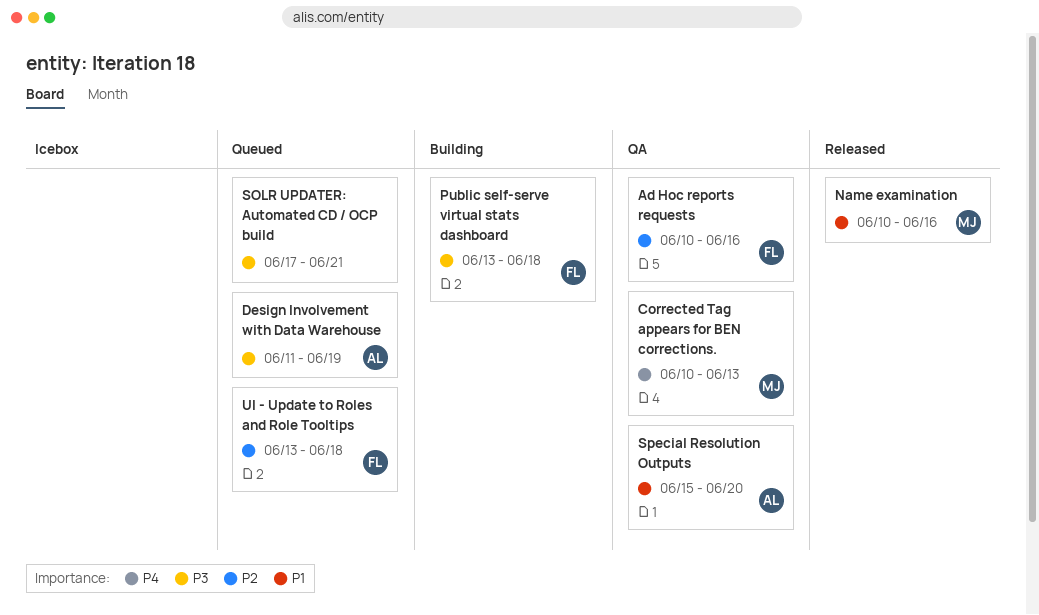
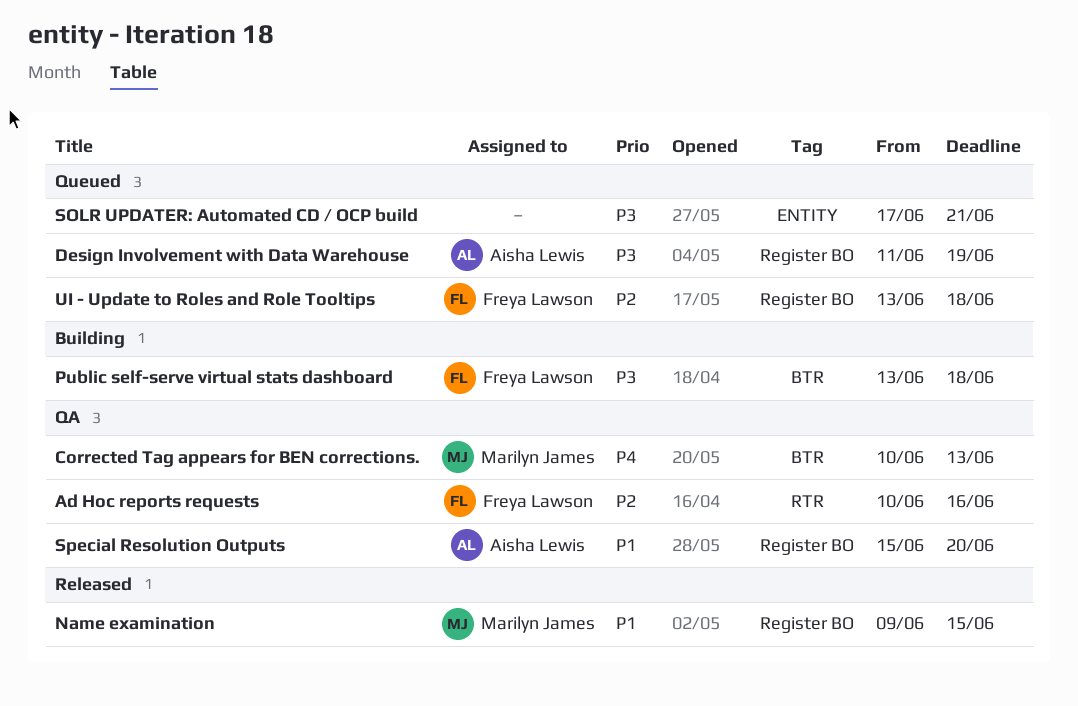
Name examination, start: Jun 10 -> Jun 9
Name examination, due: Jun 16 -> Jun 15

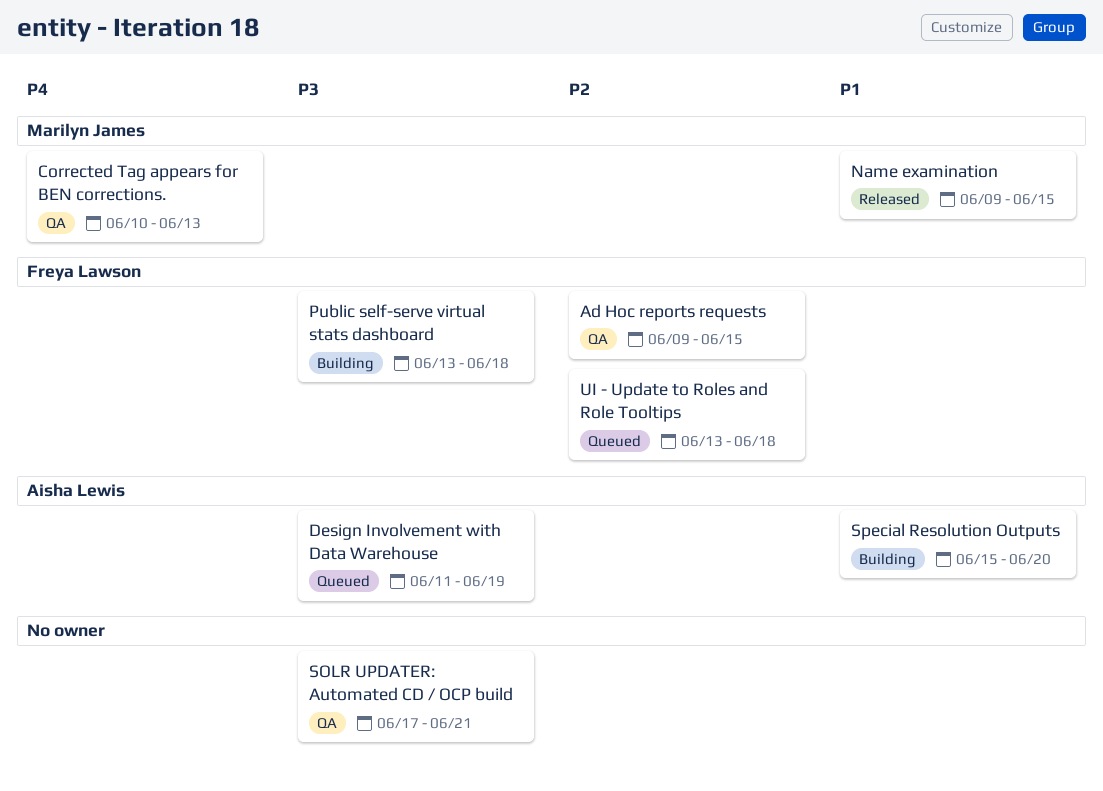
Ad Hoc reports requests, start: Jun 10 -> Jun 9
Ad Hoc reports requests, due: Jun 16 -> Jun 15
SOLR UPDATER: Automated CD / OCP build, status: Queued -> QA
Special Resolution Outputs, status: QA -> Building

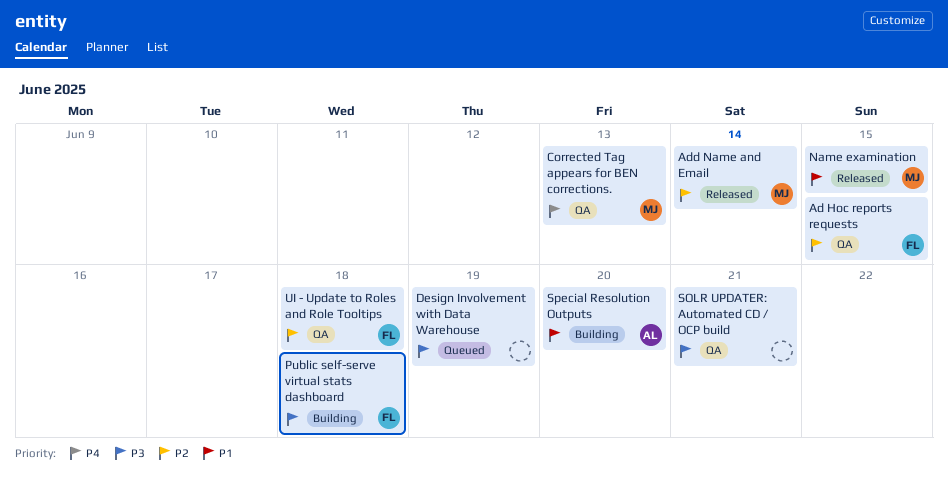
Add Name and Email: none -> present
Design Involvement with Data Warehouse, owner: Aisha Lewis -> none
UI - Update to Roles and Role Tooltips, status: Queued -> QA

